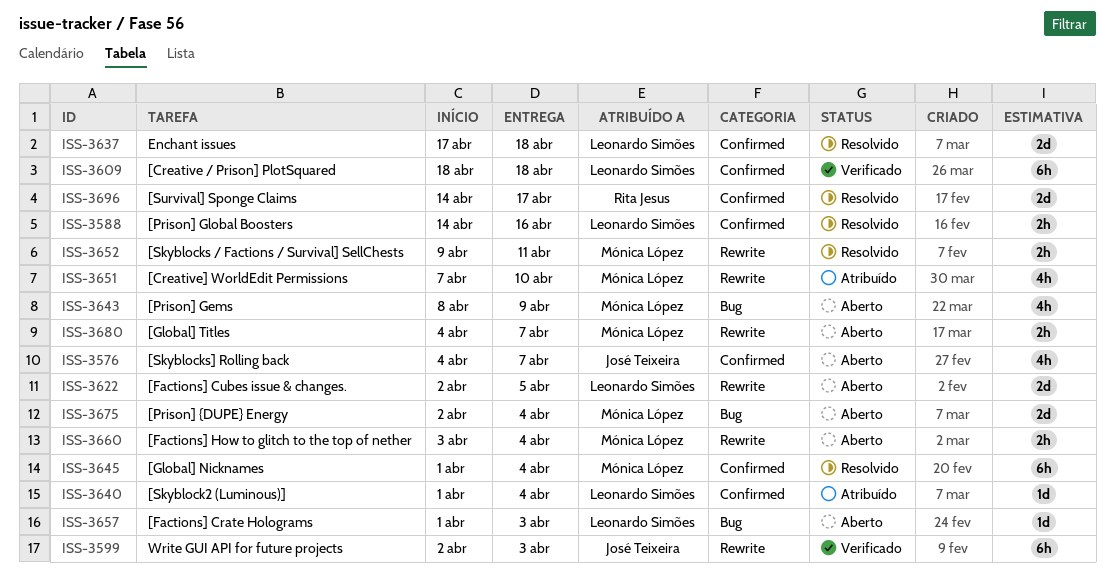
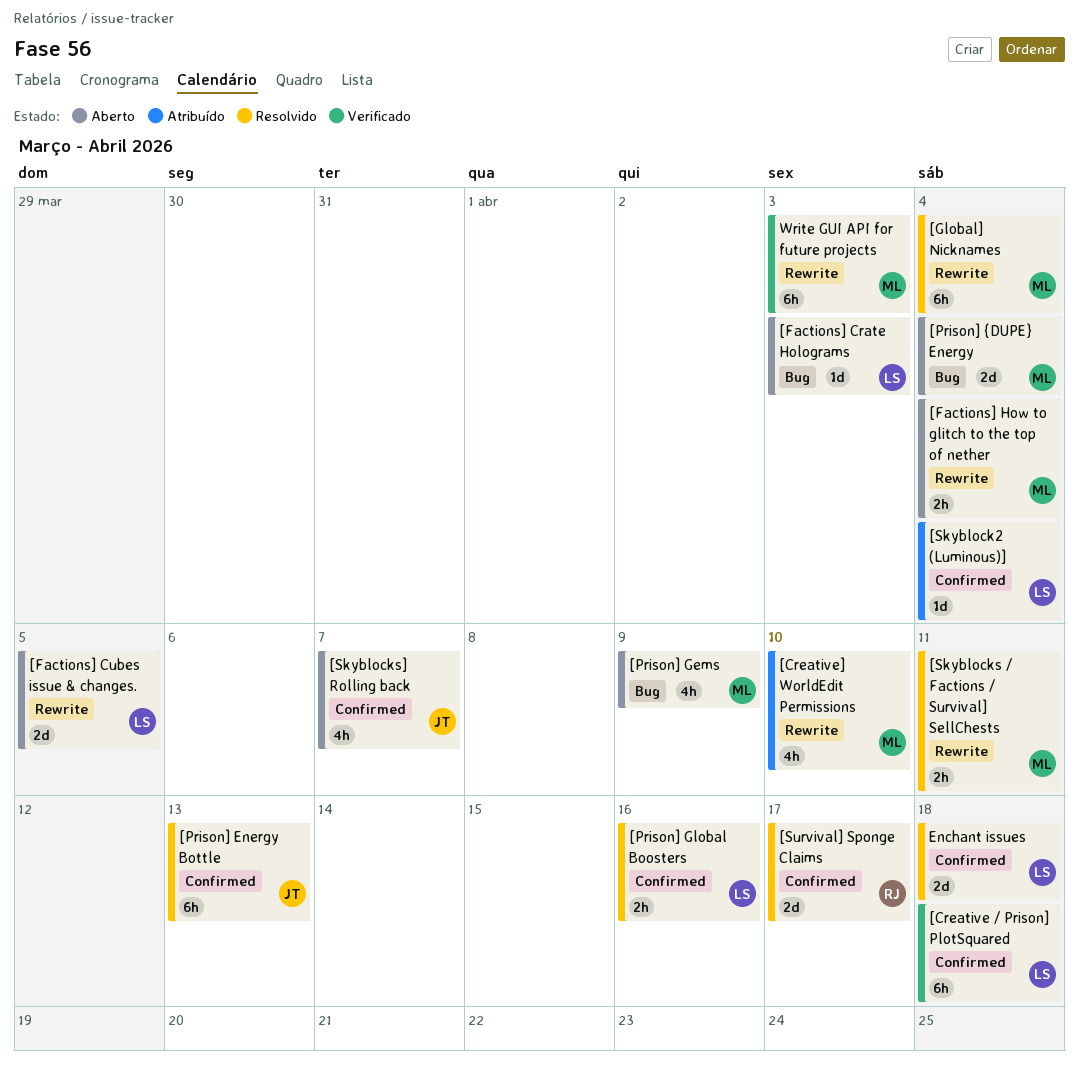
[Global] Nicknames, label: Confirmed -> Rewrite
[Global] Titles: present -> none
[Prison] Energy Bottle: none -> present
Write GUI API for future projects, owner: José Teixeira -> Mónica López

